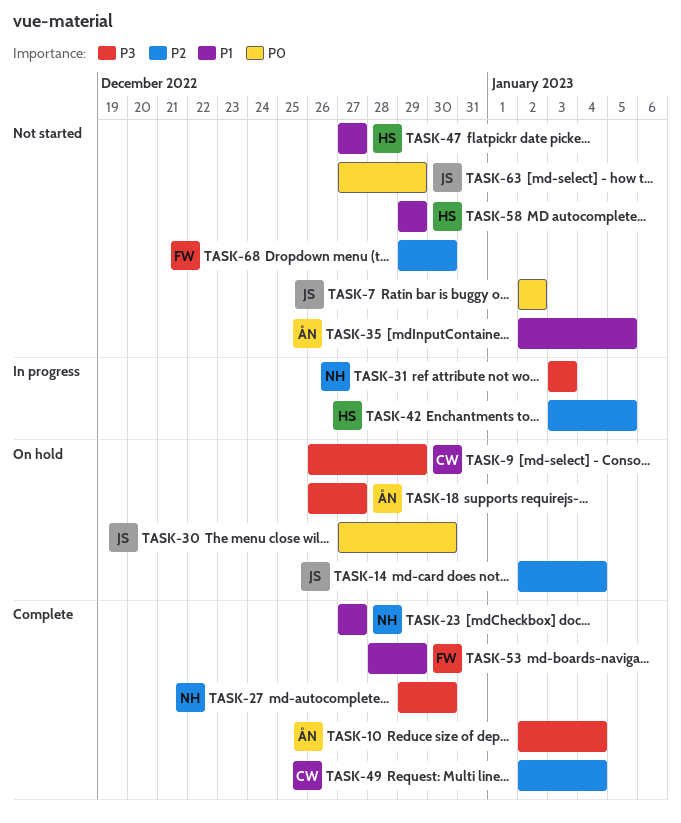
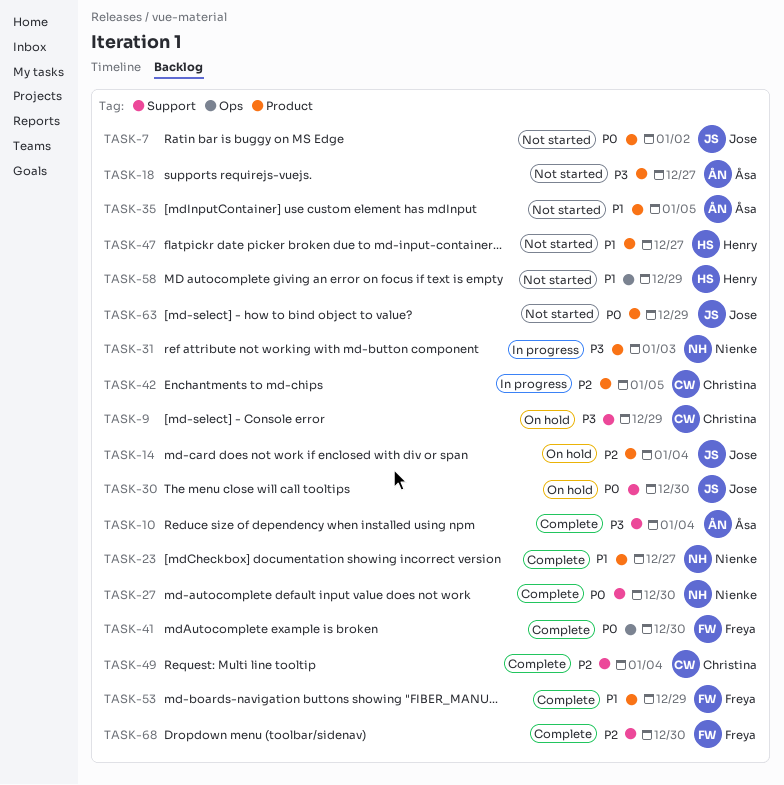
TASK-18, status: On hold -> Not started
TASK-27, priority: P3 -> P0
TASK-41: none -> present
TASK-42, owner: Henry -> Christina
TASK-68, status: Not started -> Complete

